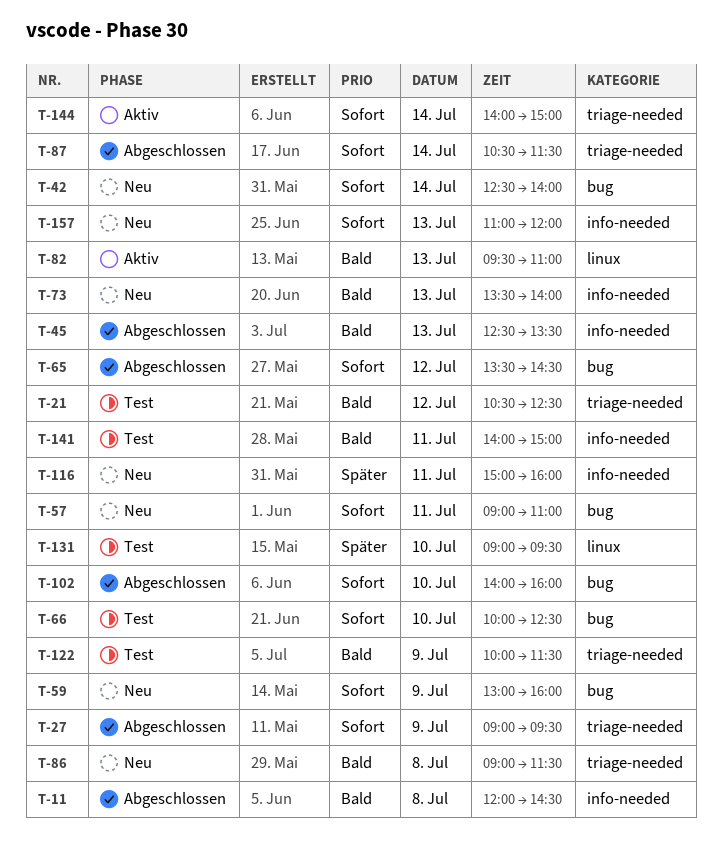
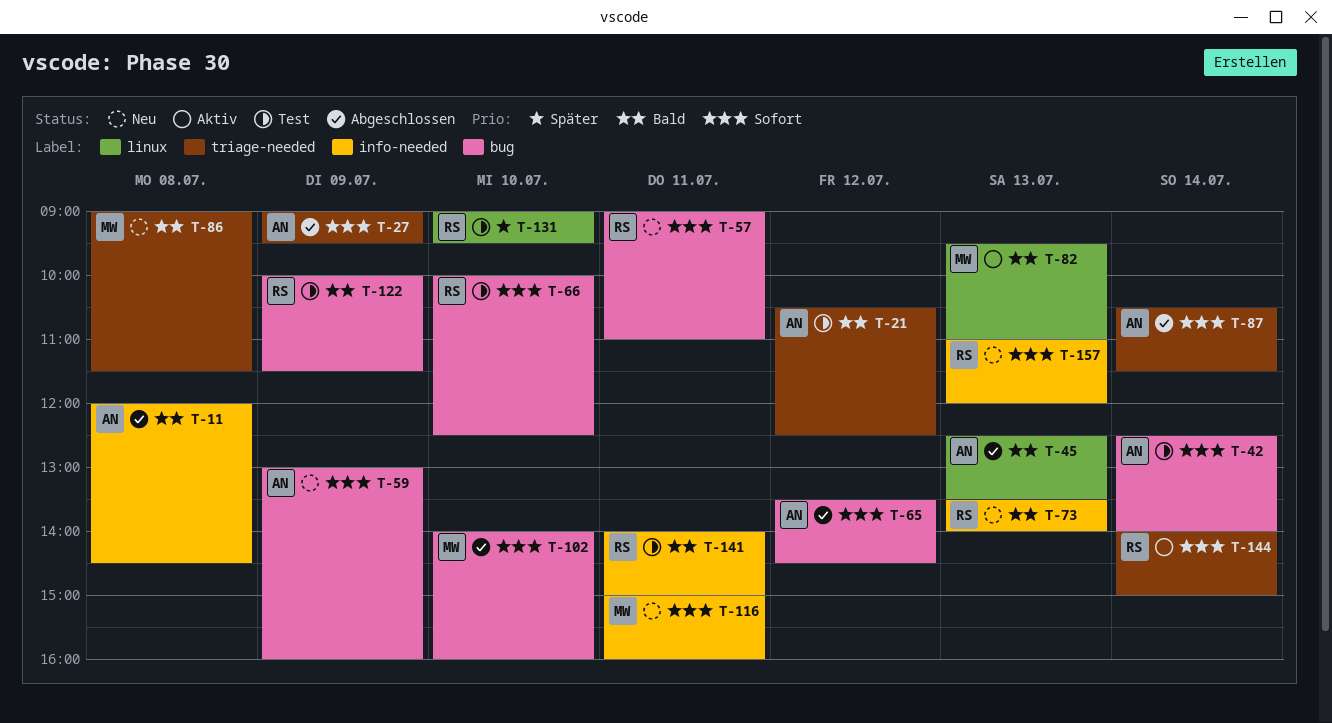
T-42, status: Neu -> Test
T-45, label: info-needed -> linux
T-116, priority: Später -> Sofort
T-122, label: triage-needed -> bug

